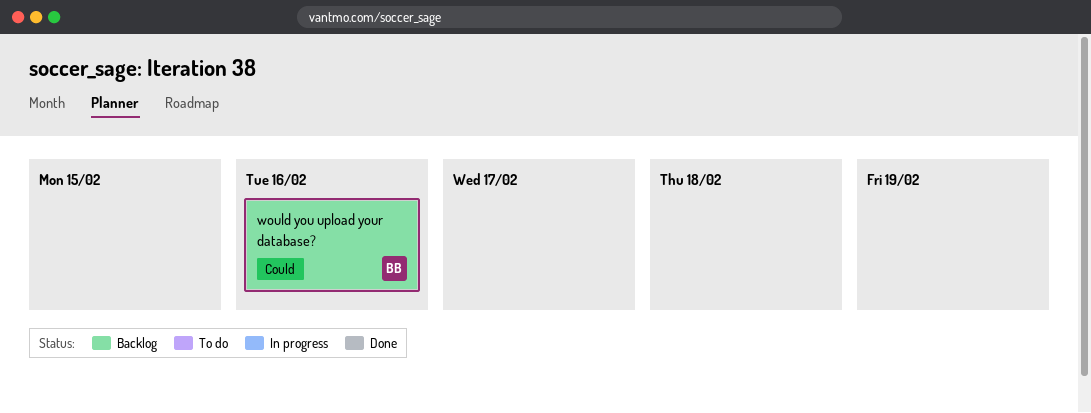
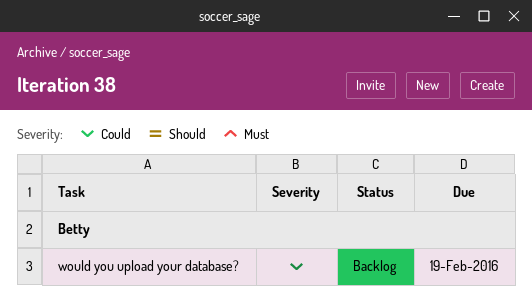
would you upload your database?, due: Feb 16 -> Feb 19

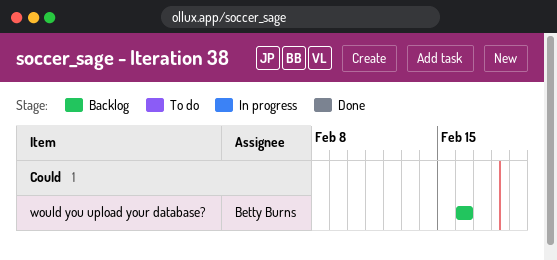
would you upload your database?, due: Feb 19 -> Feb 16

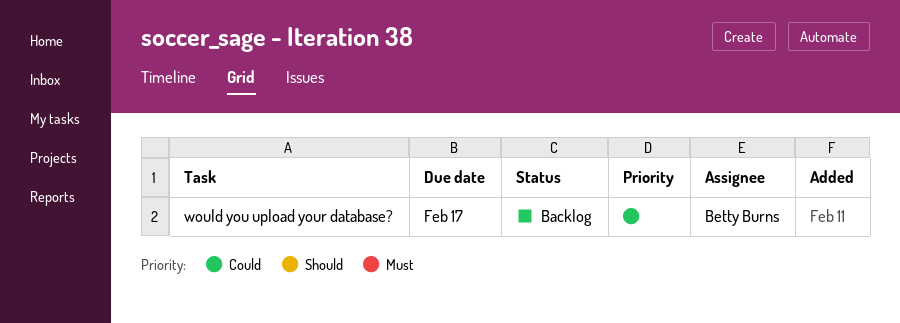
would you upload your database?, due: Feb 16 -> Feb 17

